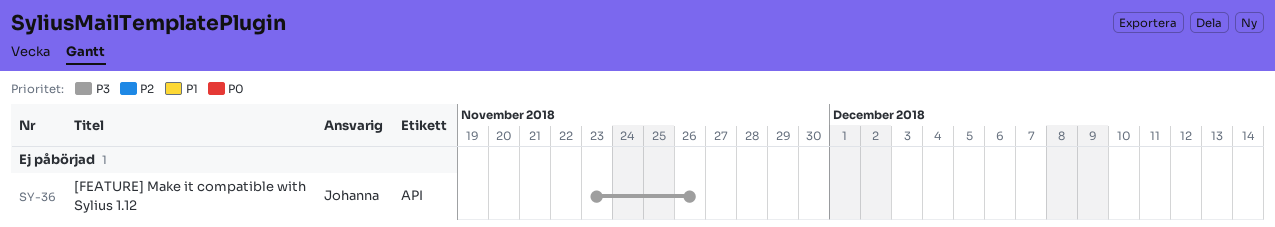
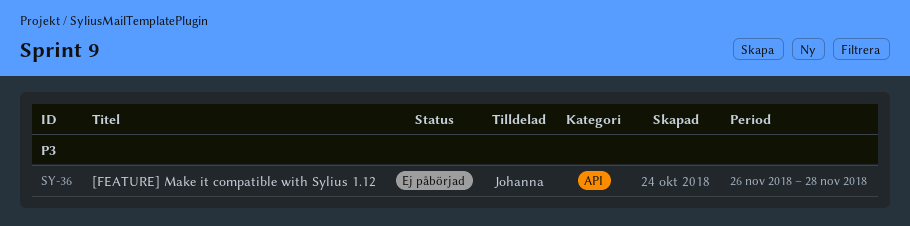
SY-36, start: Nov 23 -> Nov 26
SY-36, due: Nov 26 -> Nov 28

